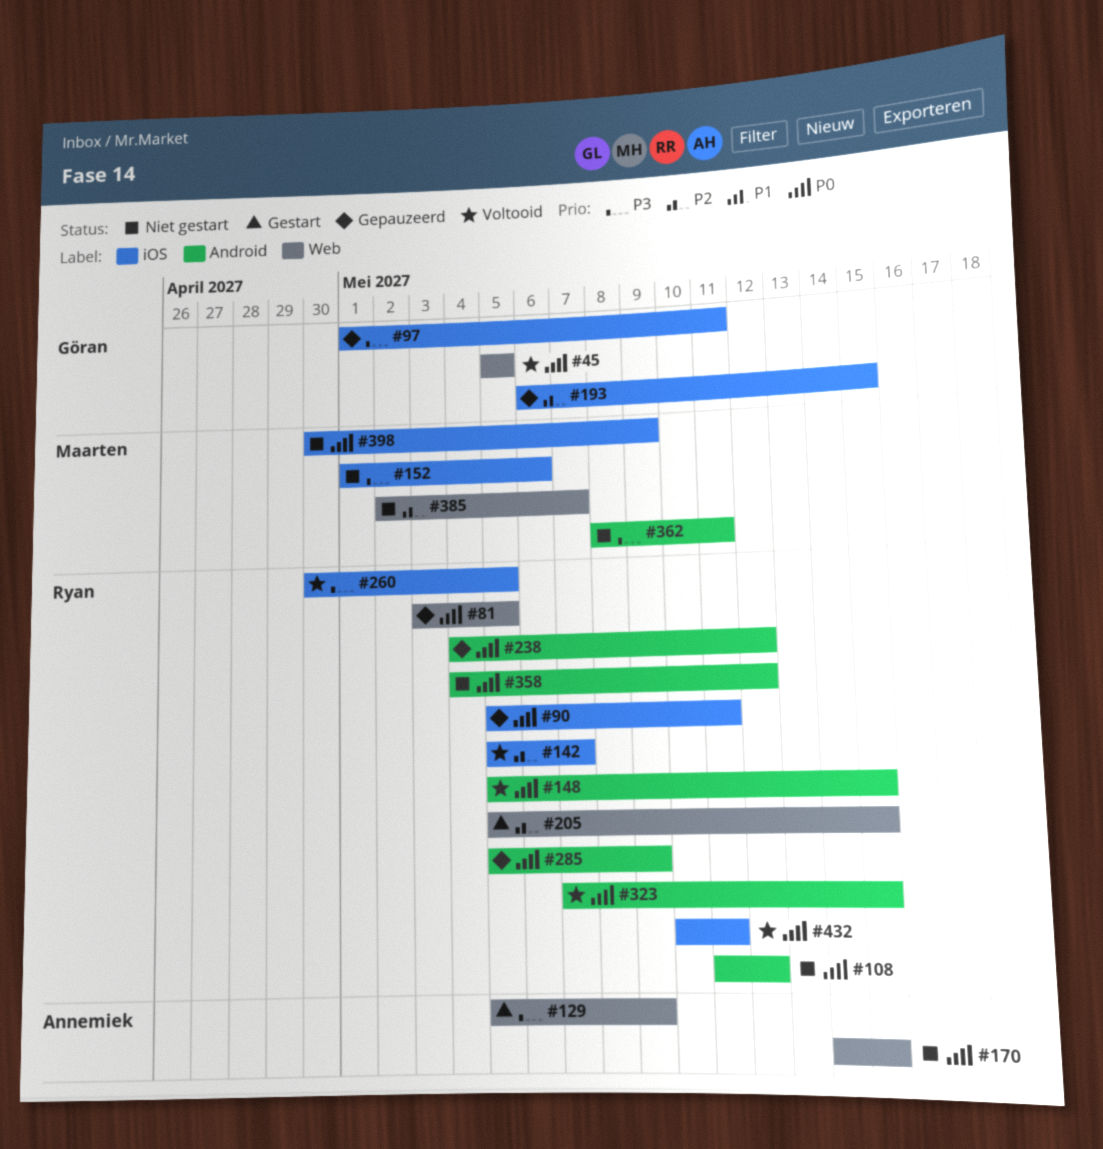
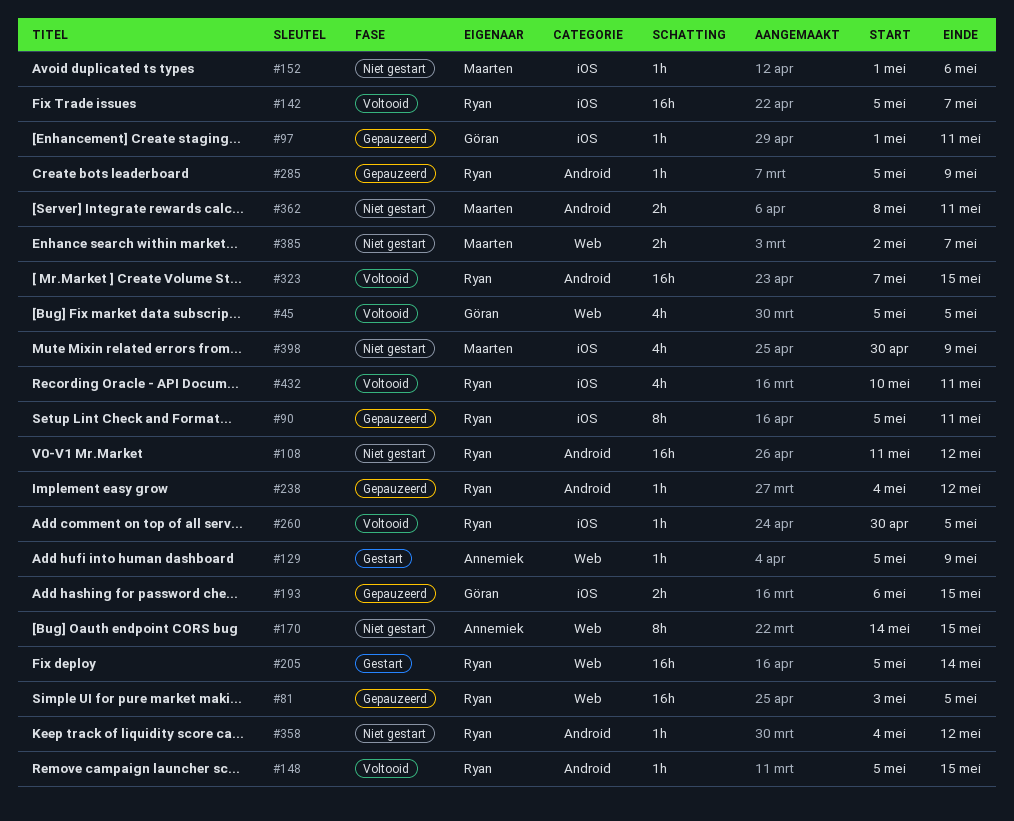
#205, due: May 15 -> May 14

